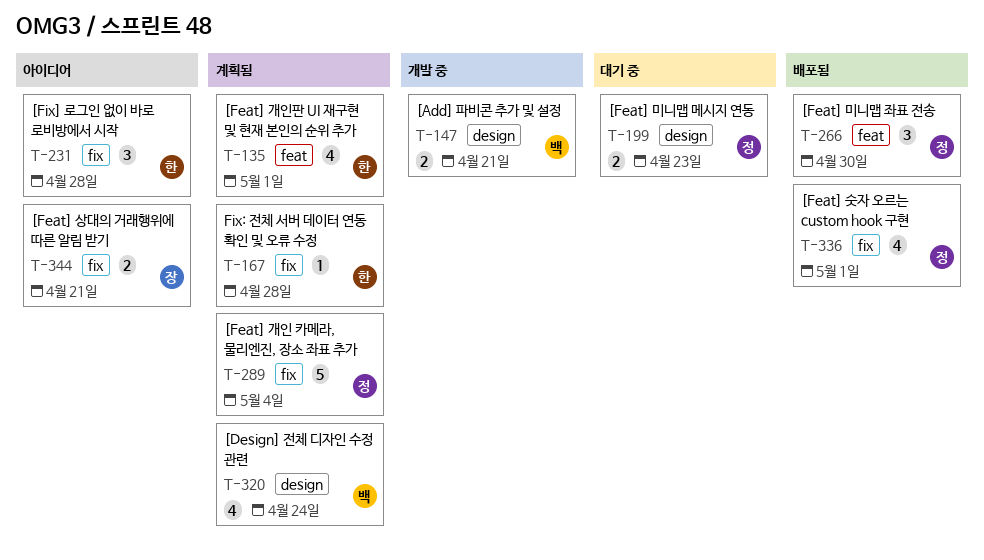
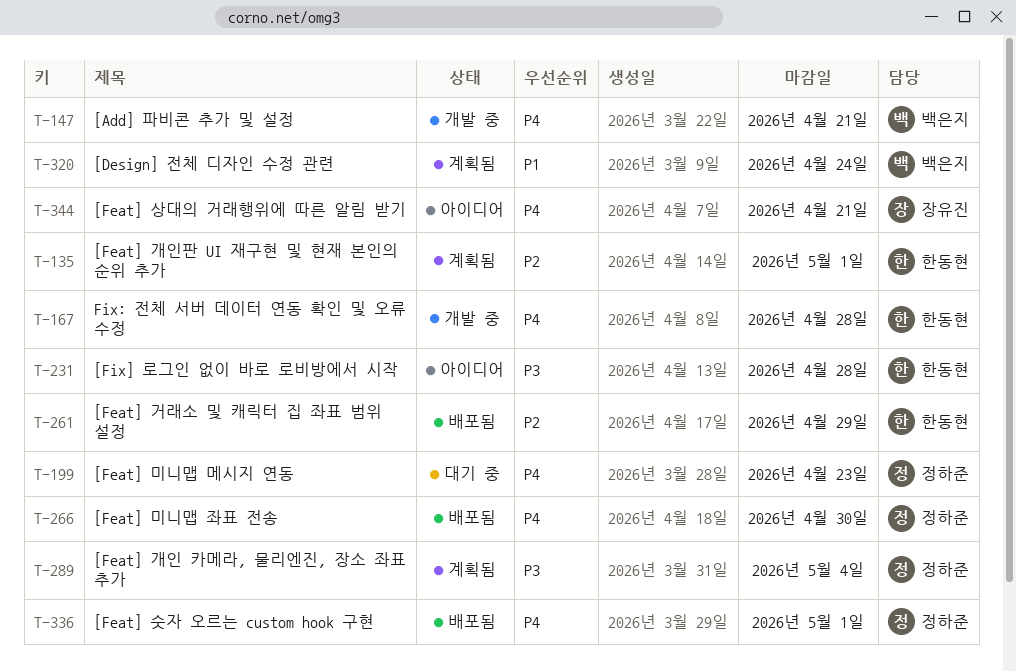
T-167, status: 계획됨 -> 개발 중
T-261: none -> present

